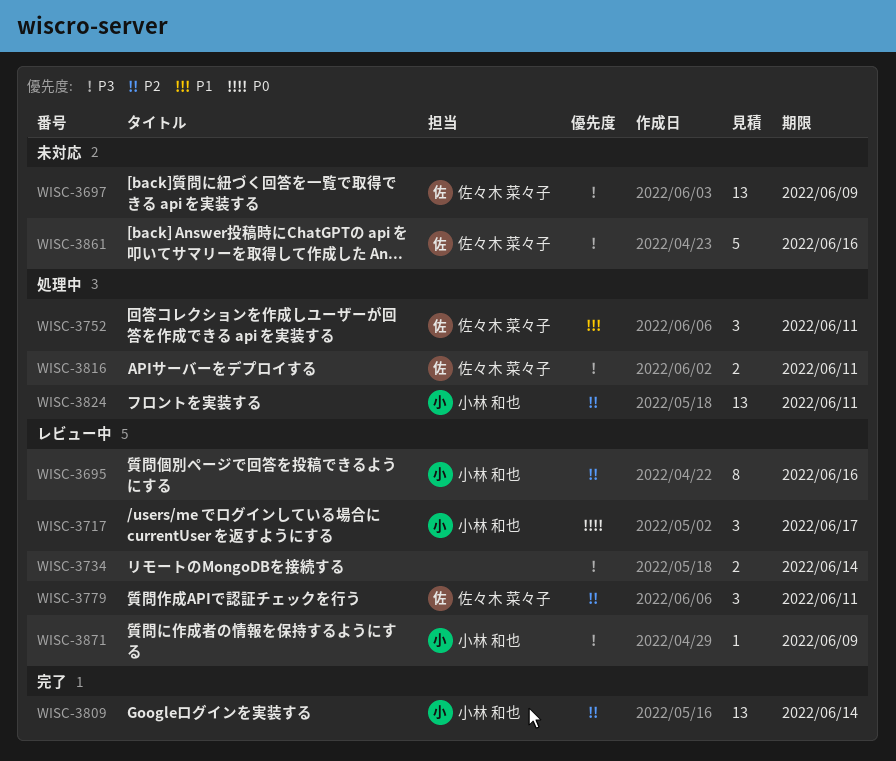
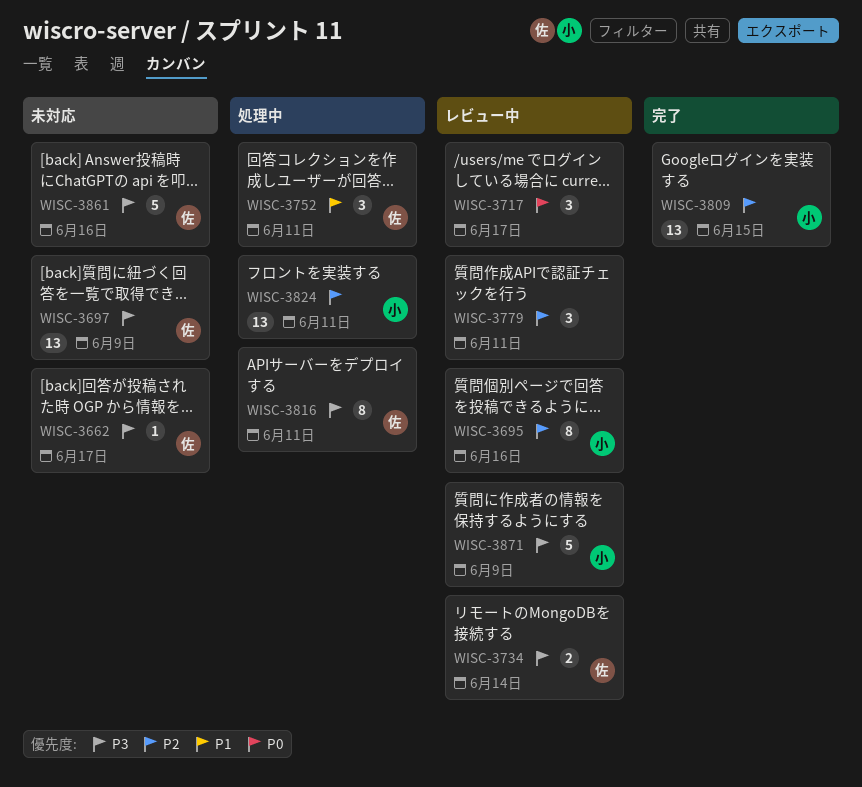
WISC-3662: none -> present
WISC-3717, owner: 小林 和也 -> none
WISC-3734, owner: none -> 佐々木 菜々子
WISC-3779, owner: 佐々木 菜々子 -> none
WISC-3809, due: Jun 14 -> Jun 15
WISC-3816, estimate: 2 -> 8
WISC-3871, estimate: 1 -> 5

